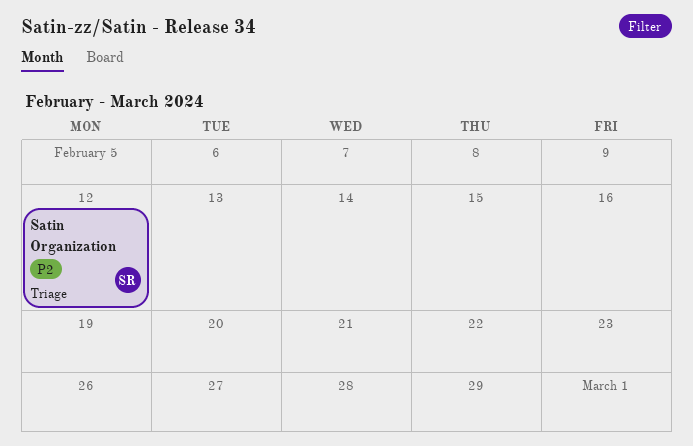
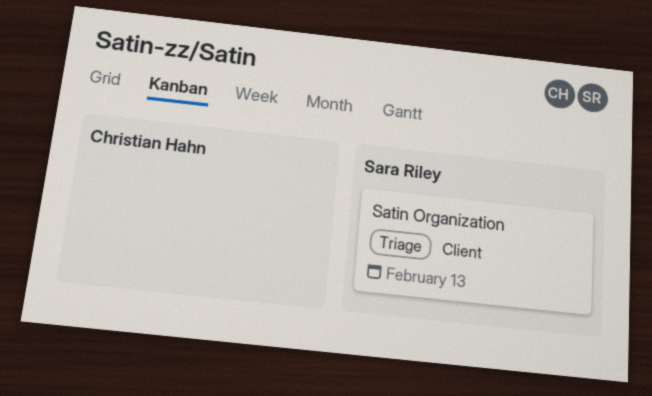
Satin Organization, due: Feb 12 -> Feb 13

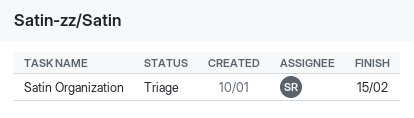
Satin Organization, due: Feb 13 -> Feb 15

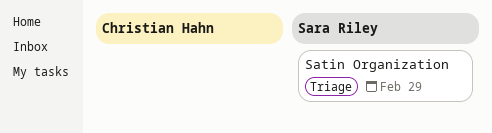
Satin Organization, due: Feb 15 -> Feb 29

